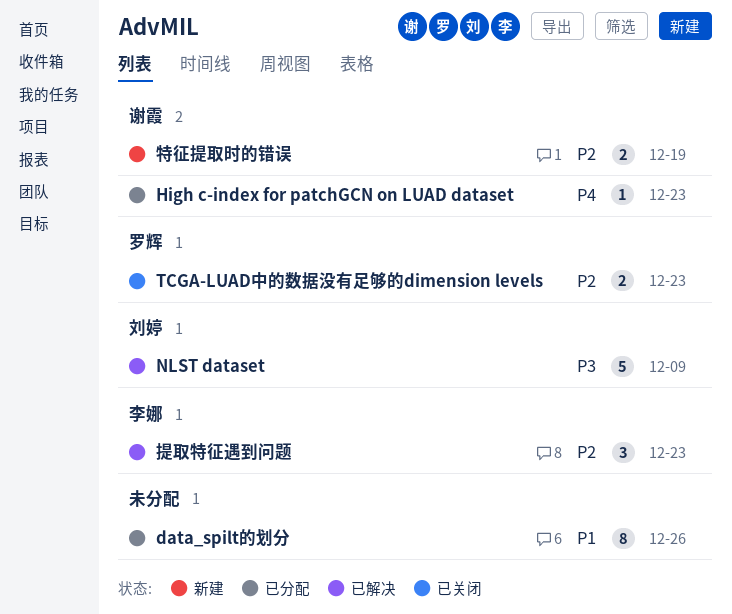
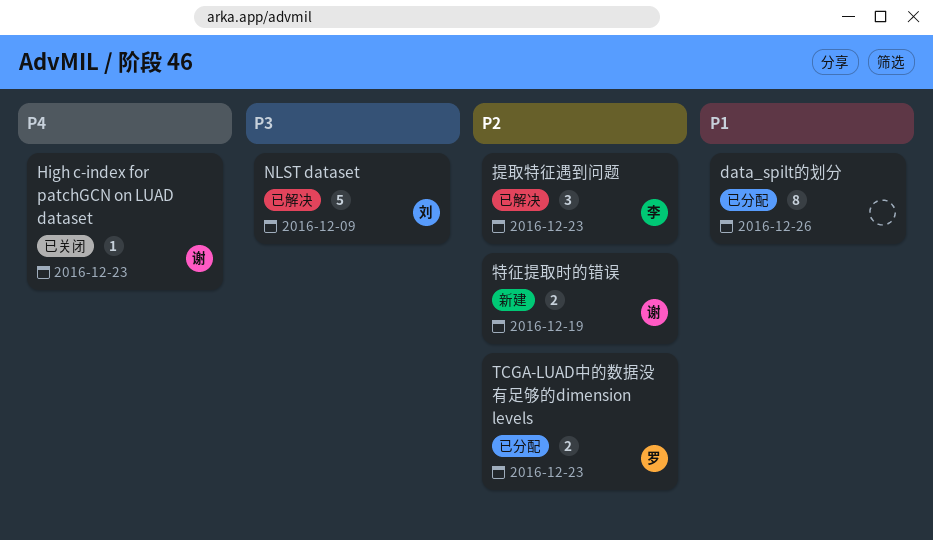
High c-index for patchGCN on LUAD dataset, status: 已分配 -> 已关闭
TCGA-LUAD中的数据没有足够的dimension levels, status: 已关闭 -> 已分配

